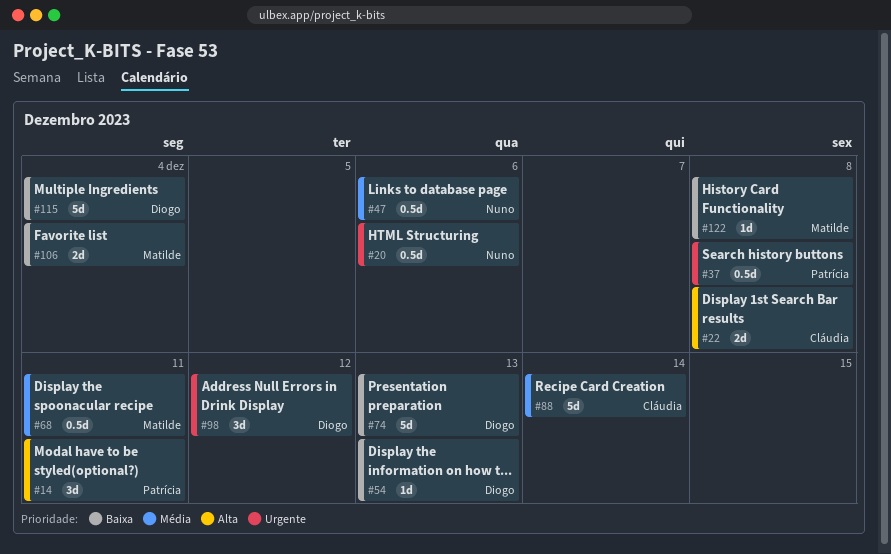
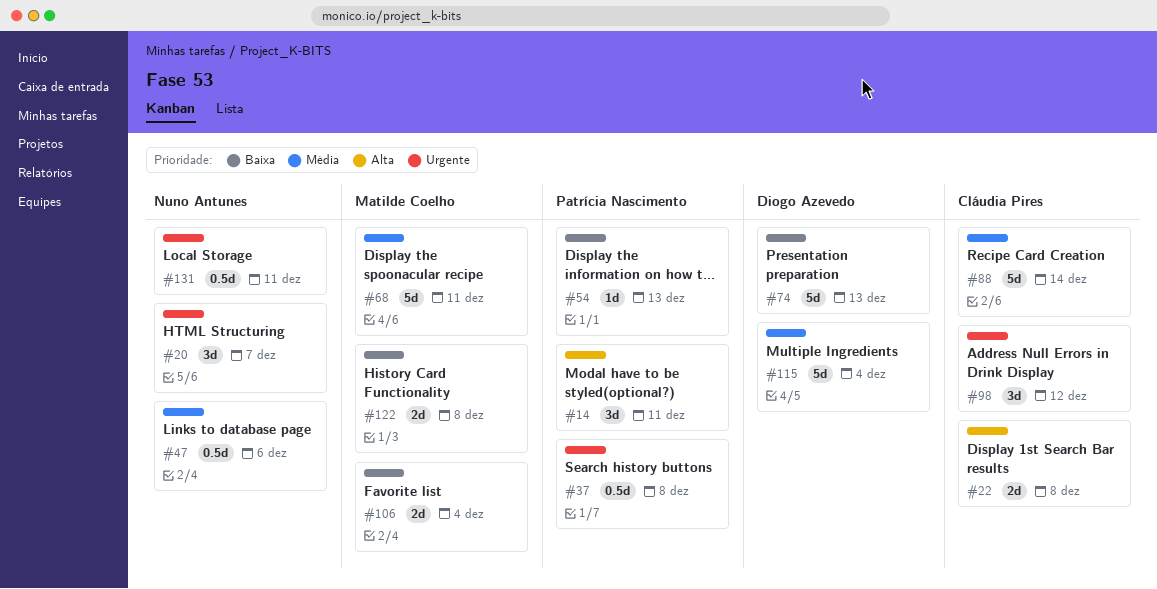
#20, estimate: 0.5d -> 3d
#20, due: Dec 6 -> Dec 7
#54, owner: Diogo Azevedo -> Patrícia Nascimento
#68, estimate: 0.5d -> 5d
#98, owner: Diogo Azevedo -> Cláudia Pires
#115, priority: Baixa -> Média
#122, estimate: 1d -> 2d
#131: none -> present

